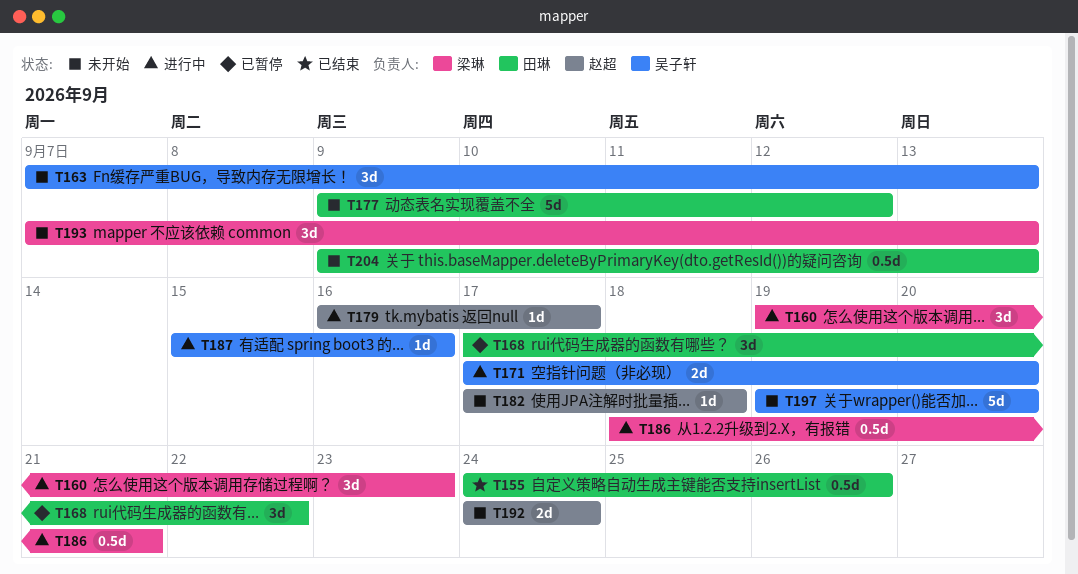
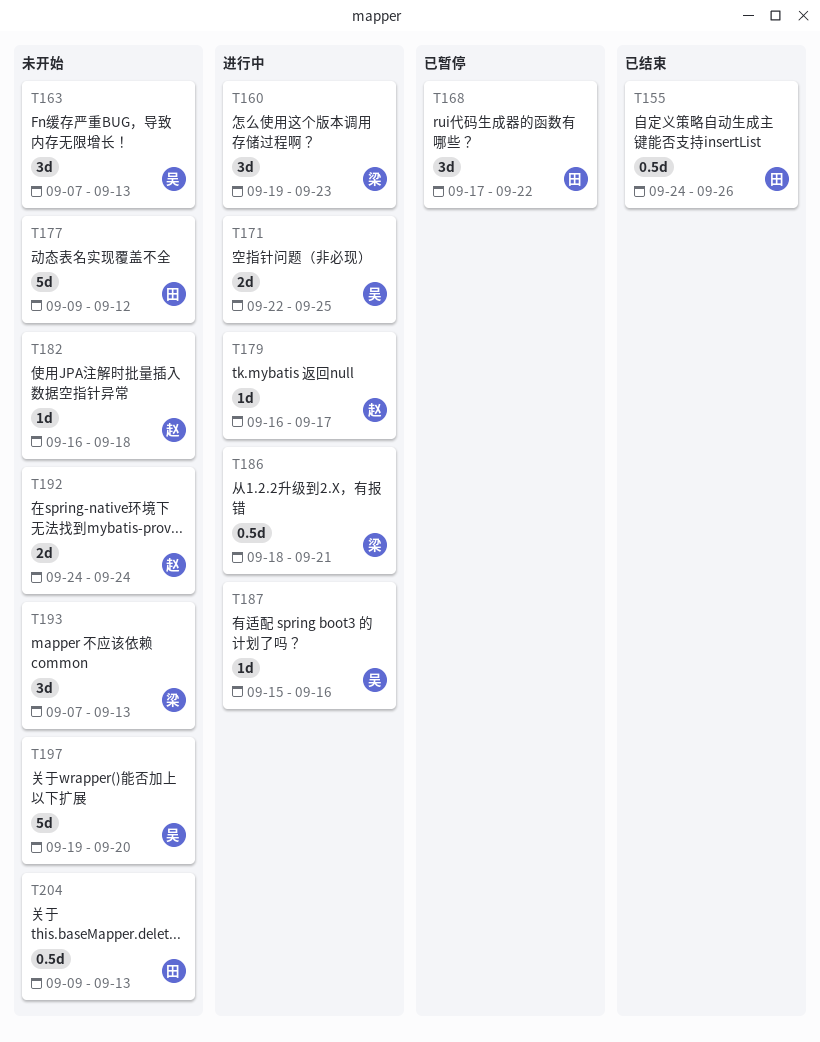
T171, start: Sep 17 -> Sep 22
T171, due: Sep 20 -> Sep 25
T182, start: Sep 17 -> Sep 16

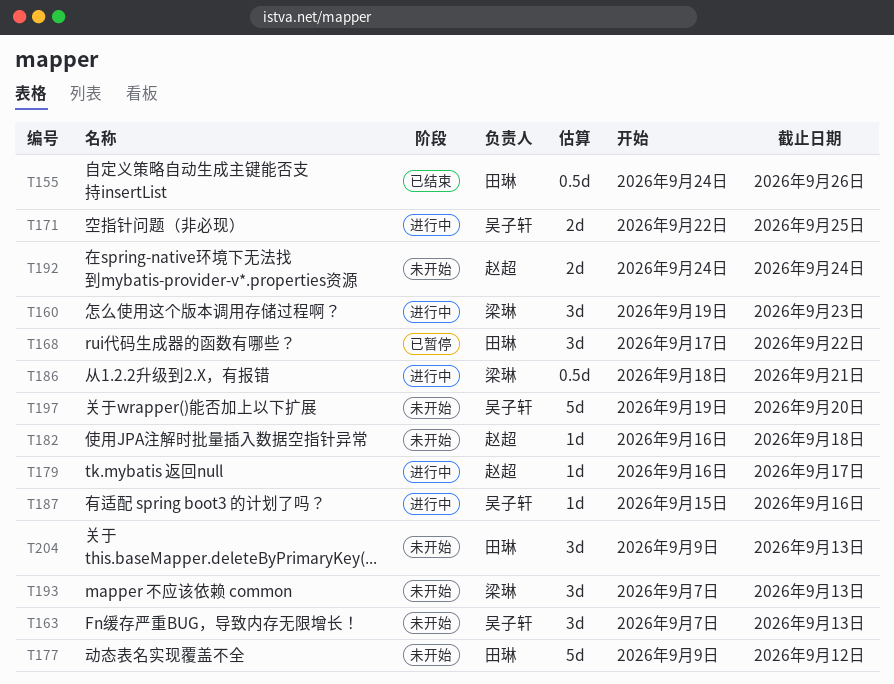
T204, estimate: 0.5d -> 3d

